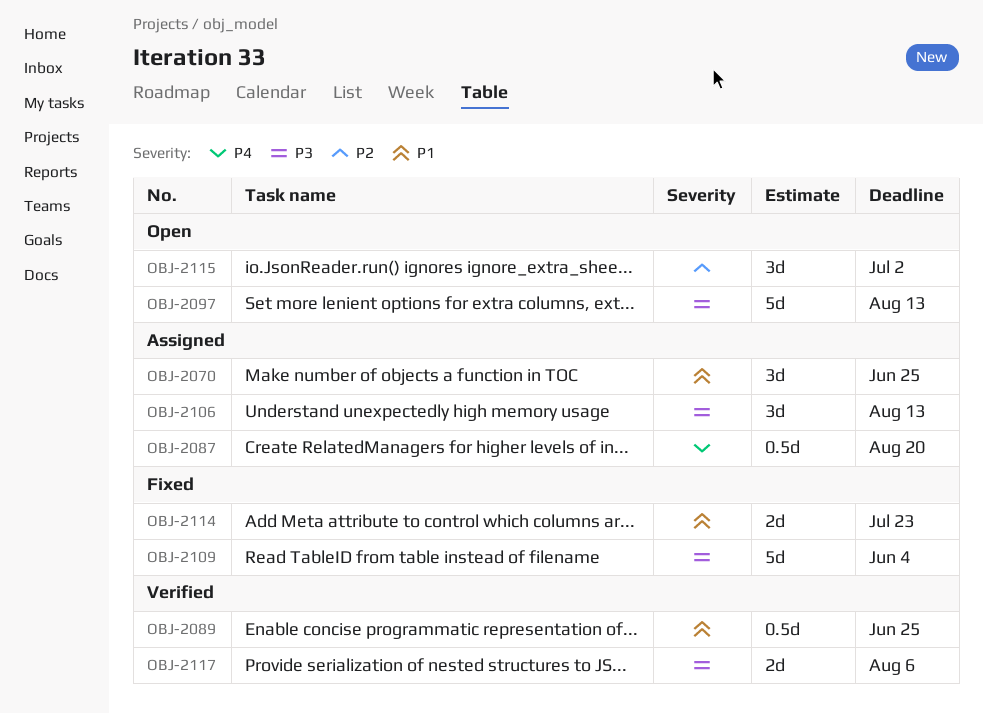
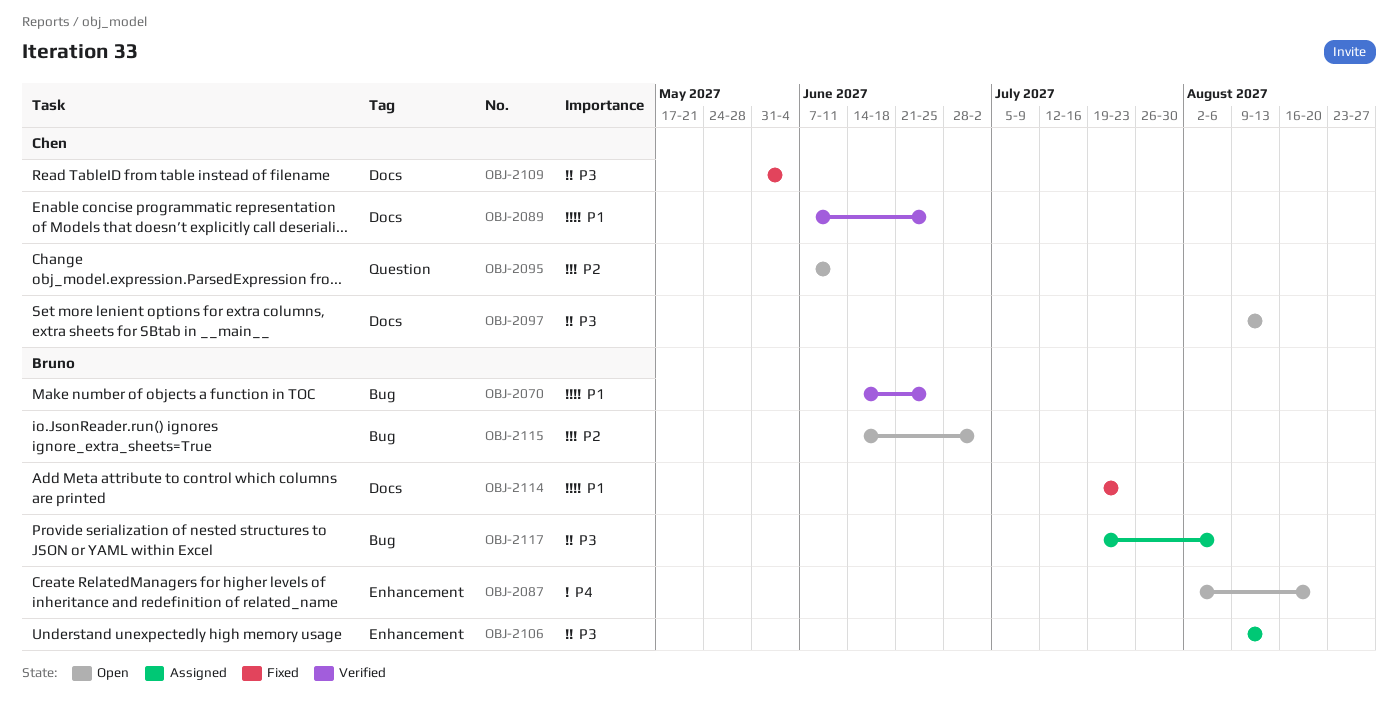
OBJ-2070, status: Assigned -> Verified
OBJ-2087, status: Assigned -> Open
OBJ-2095: none -> present
OBJ-2117, status: Verified -> Assigned

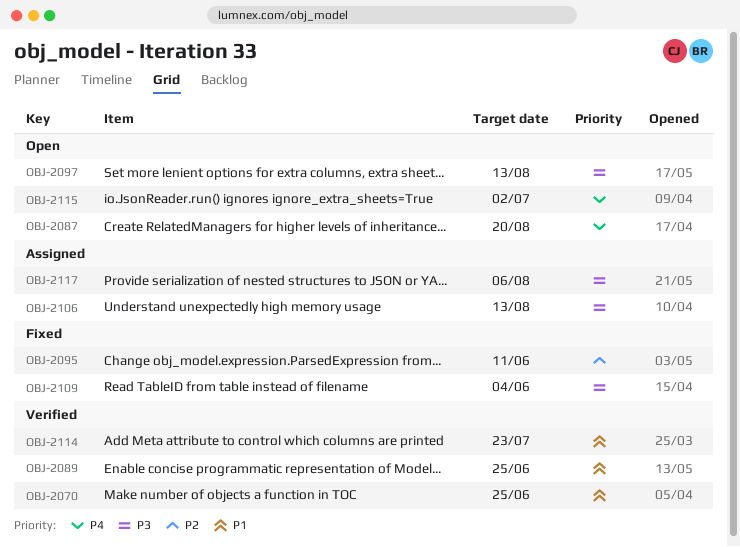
OBJ-2095, status: Open -> Fixed
OBJ-2114, status: Fixed -> Verified
OBJ-2115, priority: P2 -> P4

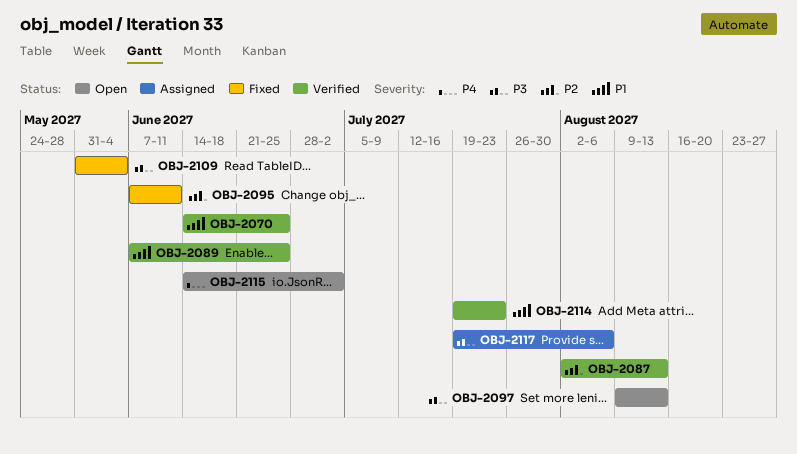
OBJ-2087, status: Open -> Verified
OBJ-2087, priority: P4 -> P2
OBJ-2087, due: Aug 20 -> Aug 13
OBJ-2106: present -> none

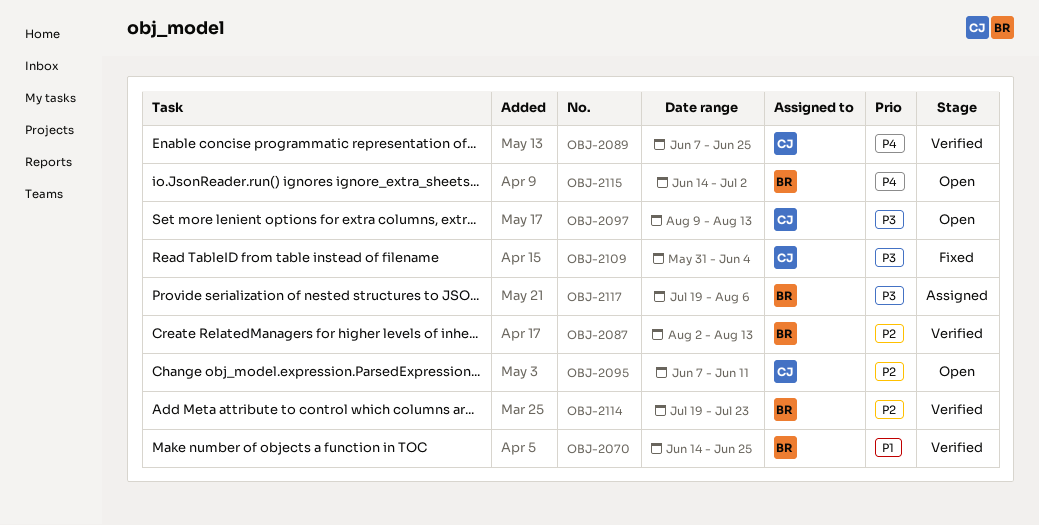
OBJ-2089, priority: P1 -> P4
OBJ-2095, status: Fixed -> Open
OBJ-2114, priority: P1 -> P2

